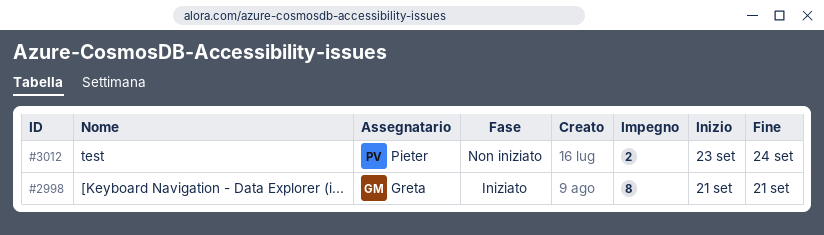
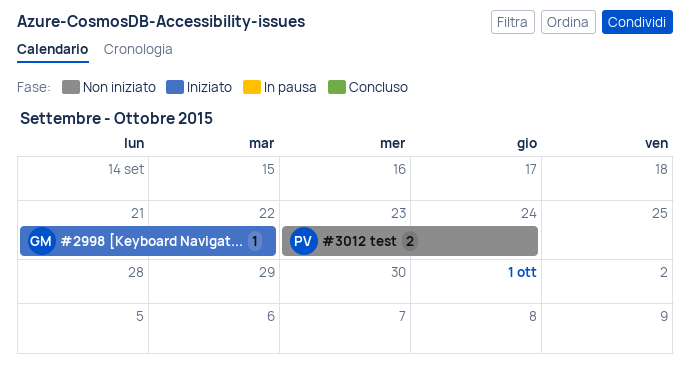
#2998, estimate: 8 -> 1
#2998, due: Sep 21 -> Sep 22

